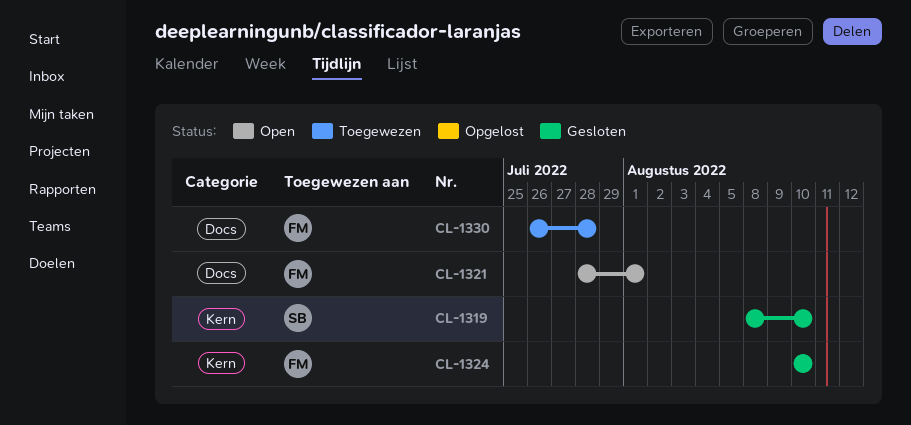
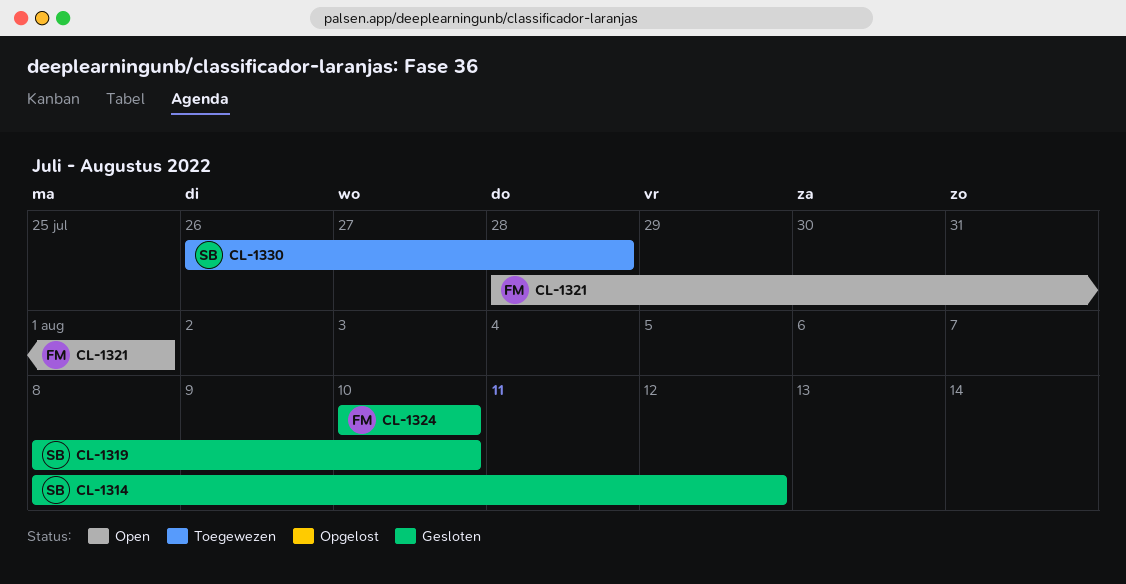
CL-1314: none -> present
CL-1330, owner: FM -> SB

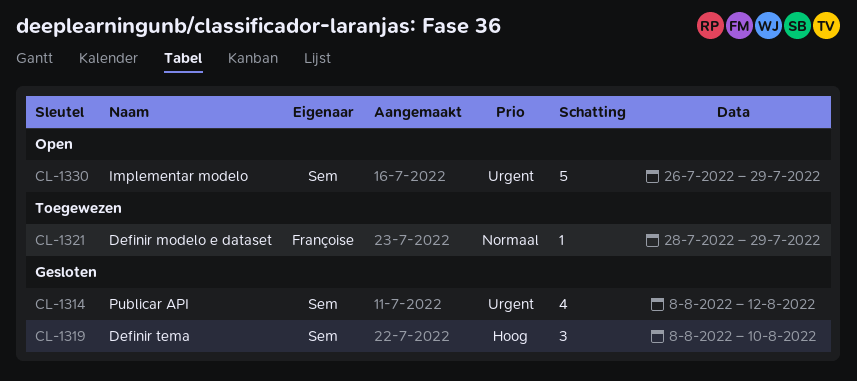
CL-1321, status: Open -> Toegewezen
CL-1321, due: Aug 1 -> Jul 29
CL-1324: present -> none
CL-1330, status: Toegewezen -> Open
CL-1330, due: Jul 28 -> Jul 29

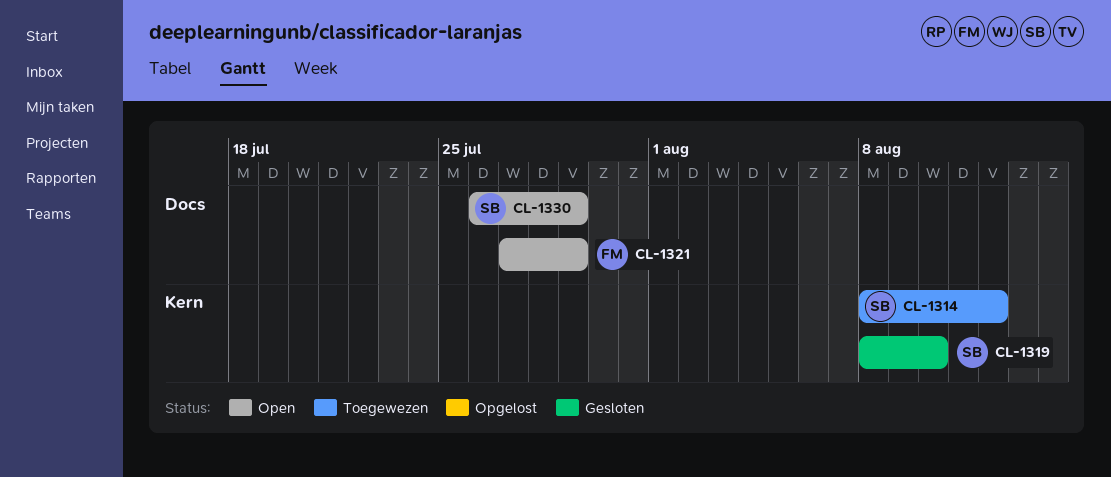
CL-1314, status: Gesloten -> Toegewezen
CL-1321, status: Toegewezen -> Open
CL-1321, start: Jul 28 -> Jul 27

